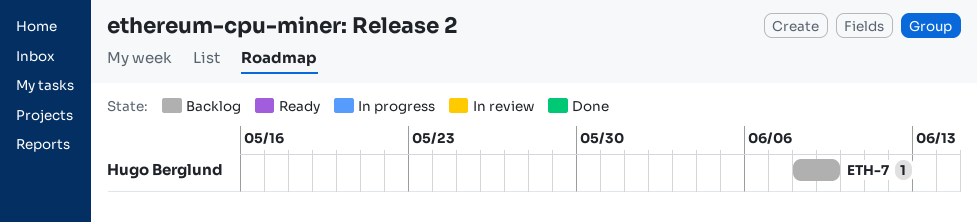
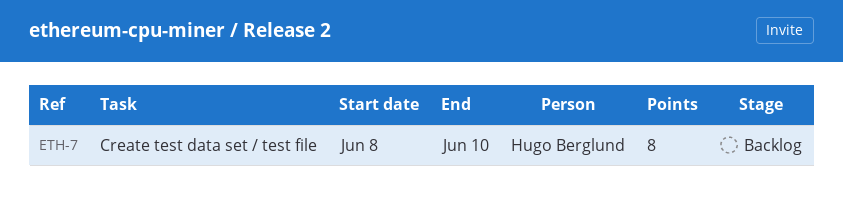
ETH-7, estimate: 1 -> 8
ETH-7, due: Jun 9 -> Jun 10

